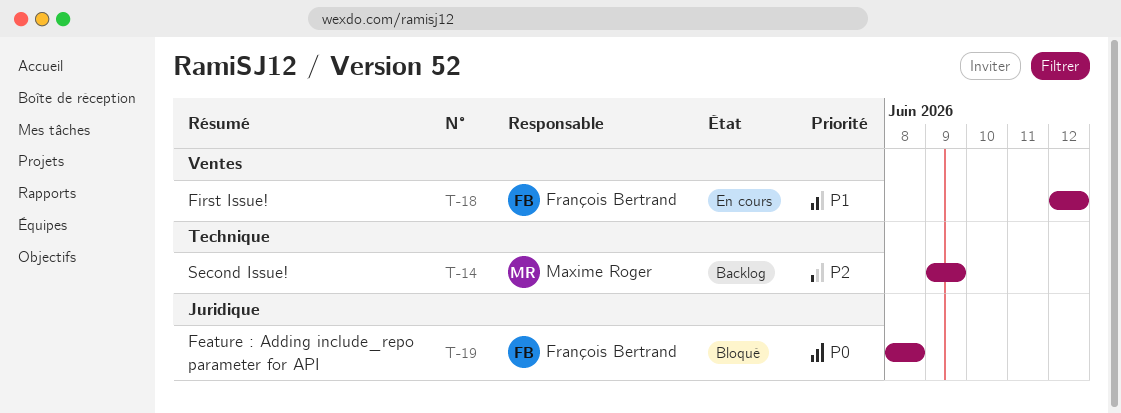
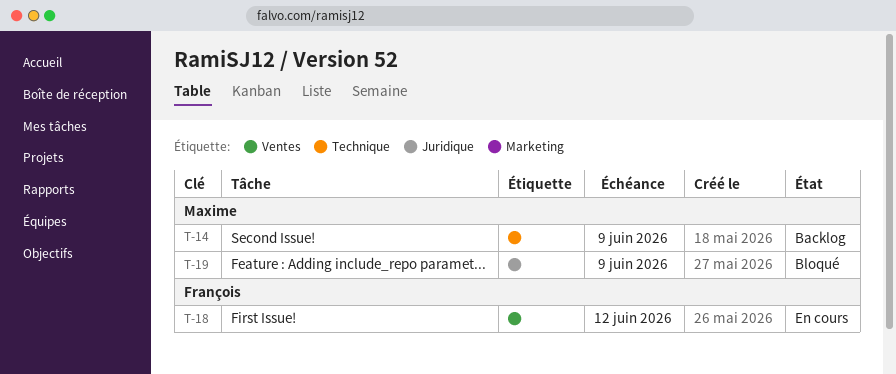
T-19, owner: François Bertrand -> Maxime Roger
T-19, due: Jun 8 -> Jun 9

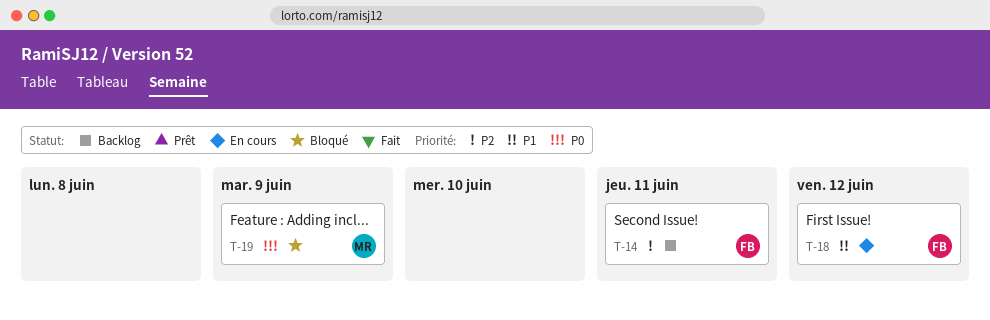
T-14, owner: Maxime -> François
T-14, due: Jun 9 -> Jun 11

